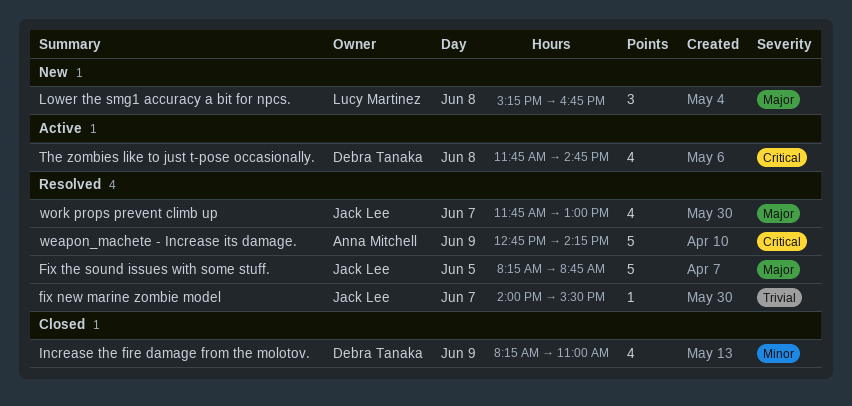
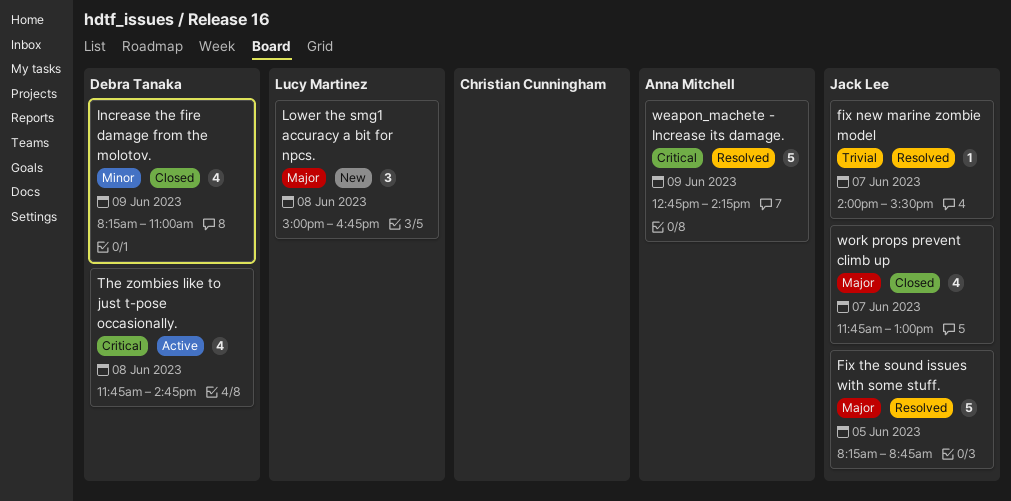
Lower the smg1 accuracy a bit for npcs., begins: 15:15 -> 15:00
work props prevent climb up, status: Resolved -> Closed

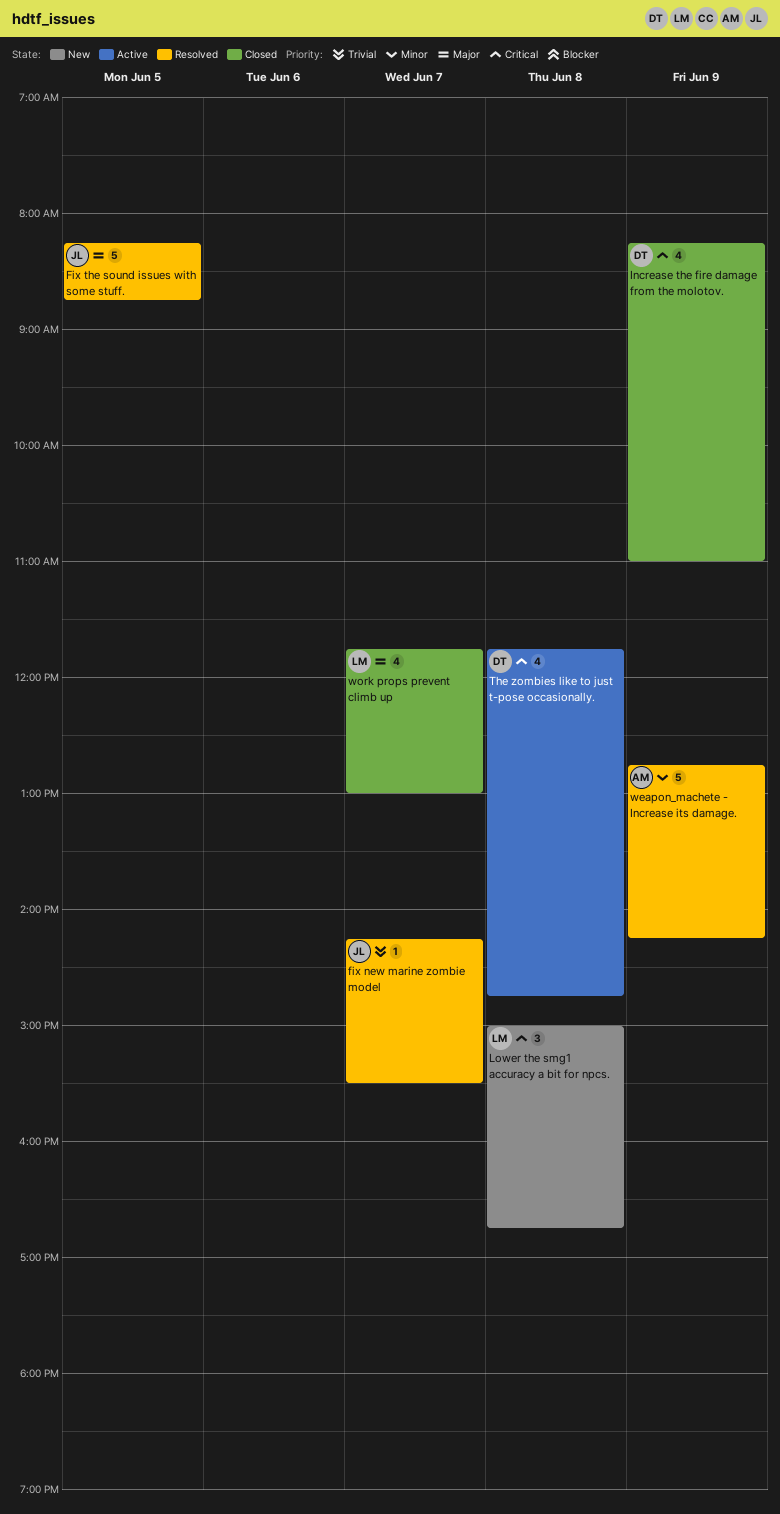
fix new marine zombie model, begins: 14:00 -> 14:15
Increase the fire damage from the molotov., priority: Minor -> Critical
Lower the smg1 accuracy a bit for npcs., priority: Major -> Critical
weapon_machete - Increase its damage., priority: Critical -> Minor
work props prevent climb up, owner: Jack Lee -> Lucy Martinez

